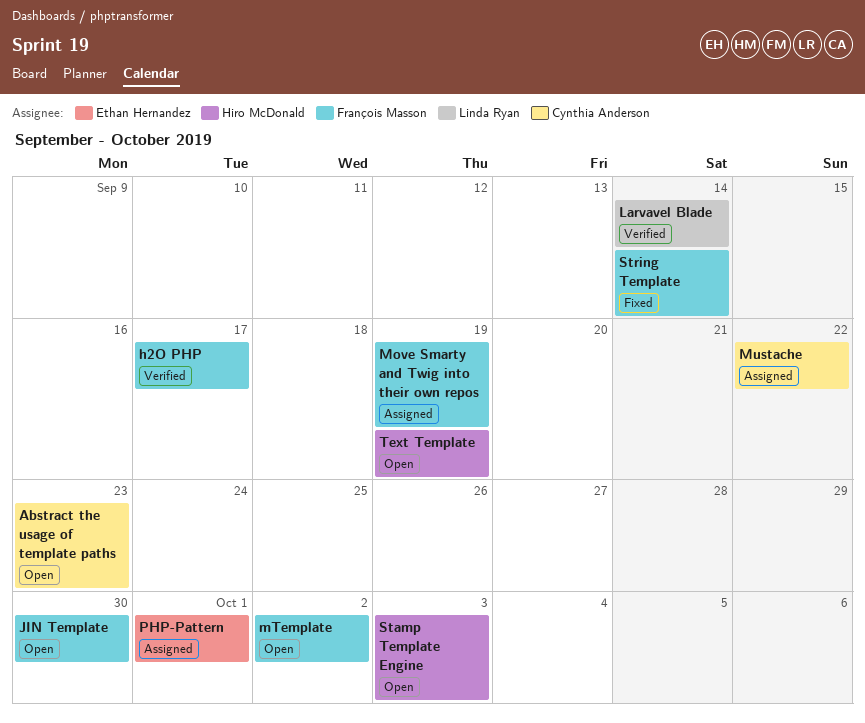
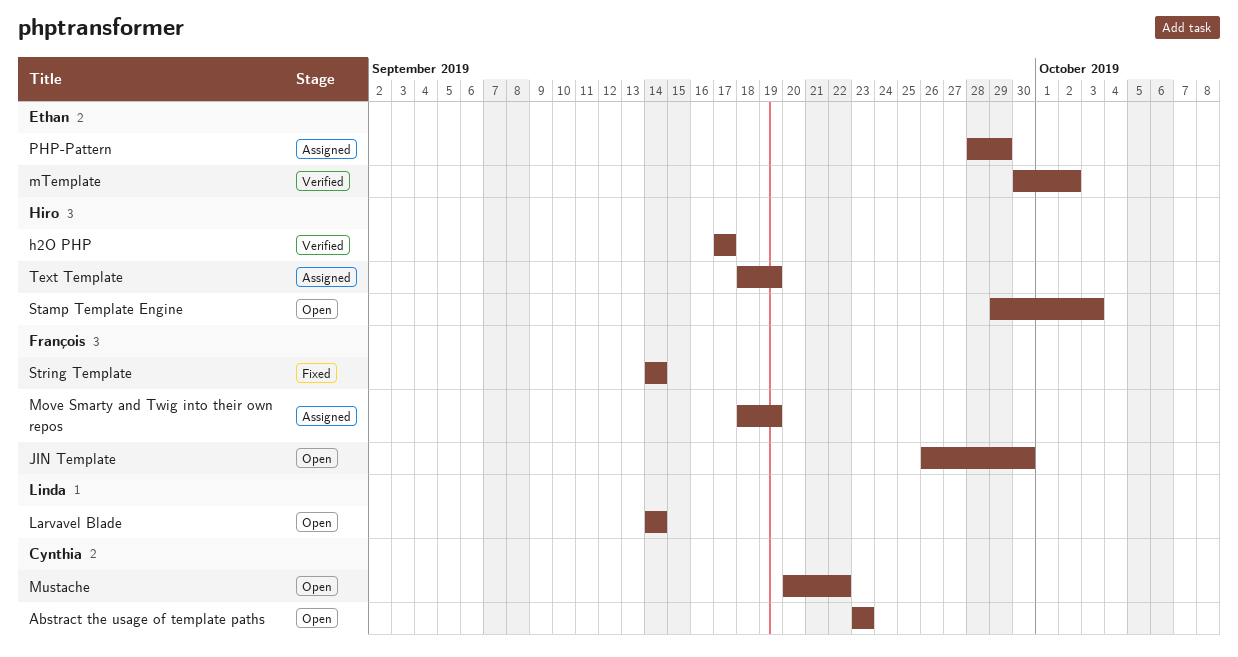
h2O PHP, owner: François Masson -> Hiro McDonald
Larvavel Blade, status: Verified -> Open
mTemplate, status: Open -> Verified
mTemplate, owner: François Masson -> Ethan Hernandez
Mustache, status: Assigned -> Open
PHP-Pattern, due: Oct 1 -> Sep 29
Text Template, status: Open -> Assigned

